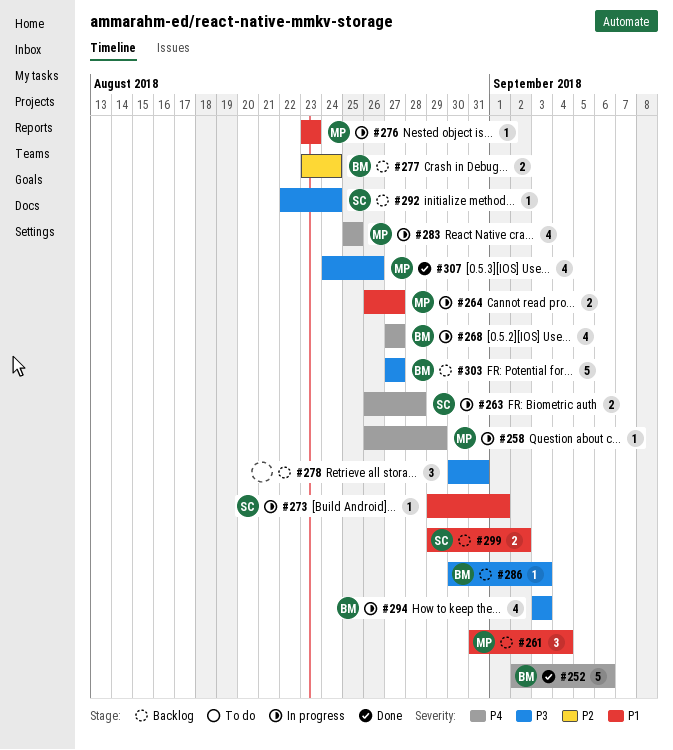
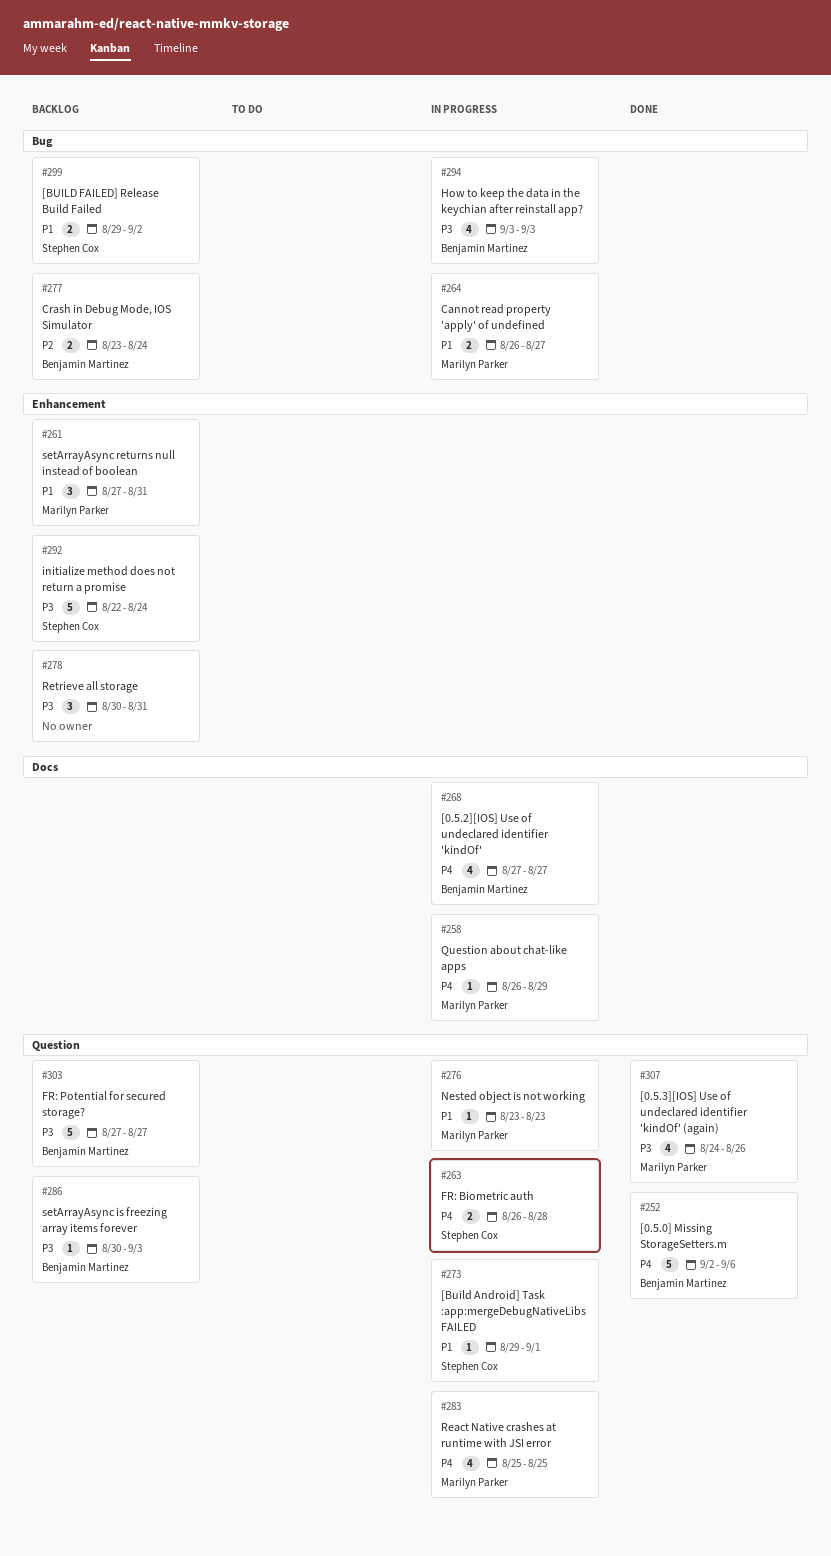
#261, start: Aug 31 -> Aug 27
#261, due: Sep 4 -> Aug 31
#292, estimate: 1 -> 5

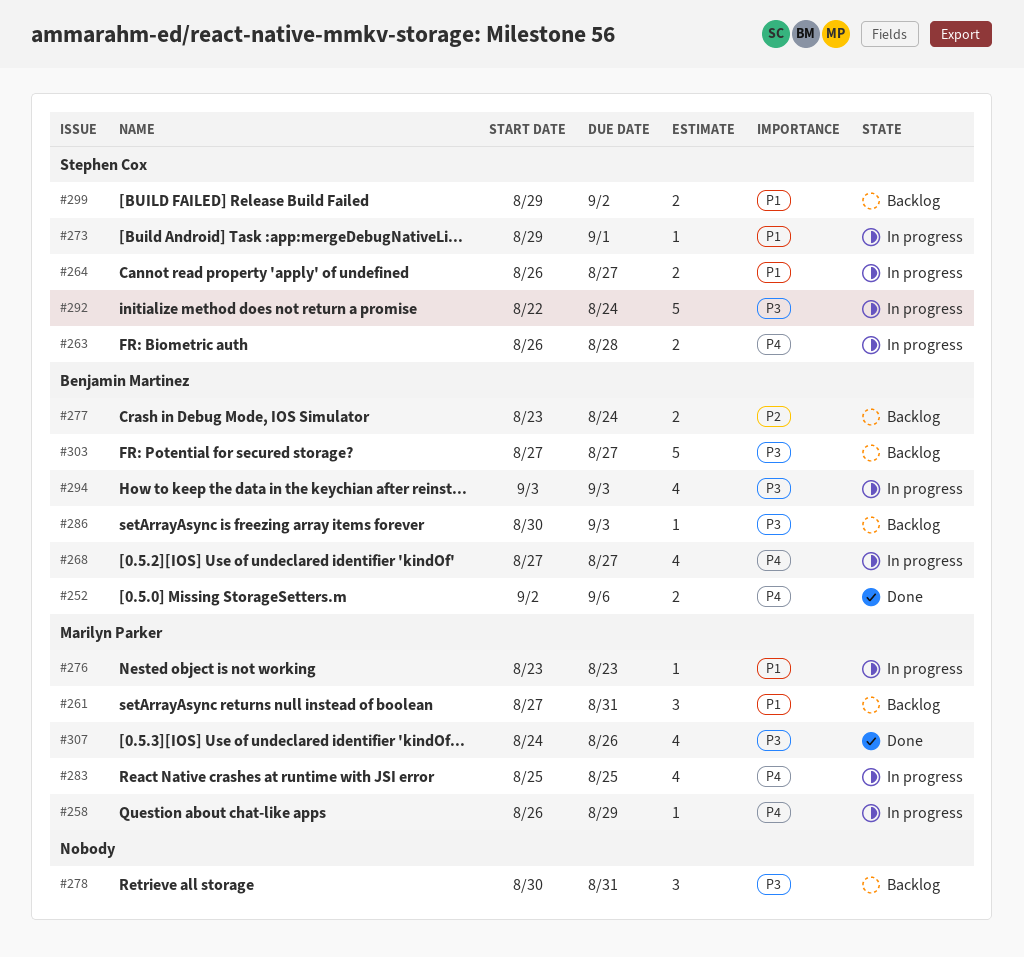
#252, estimate: 5 -> 2
#264, owner: Marilyn Parker -> Stephen Cox
#292, status: Backlog -> In progress

